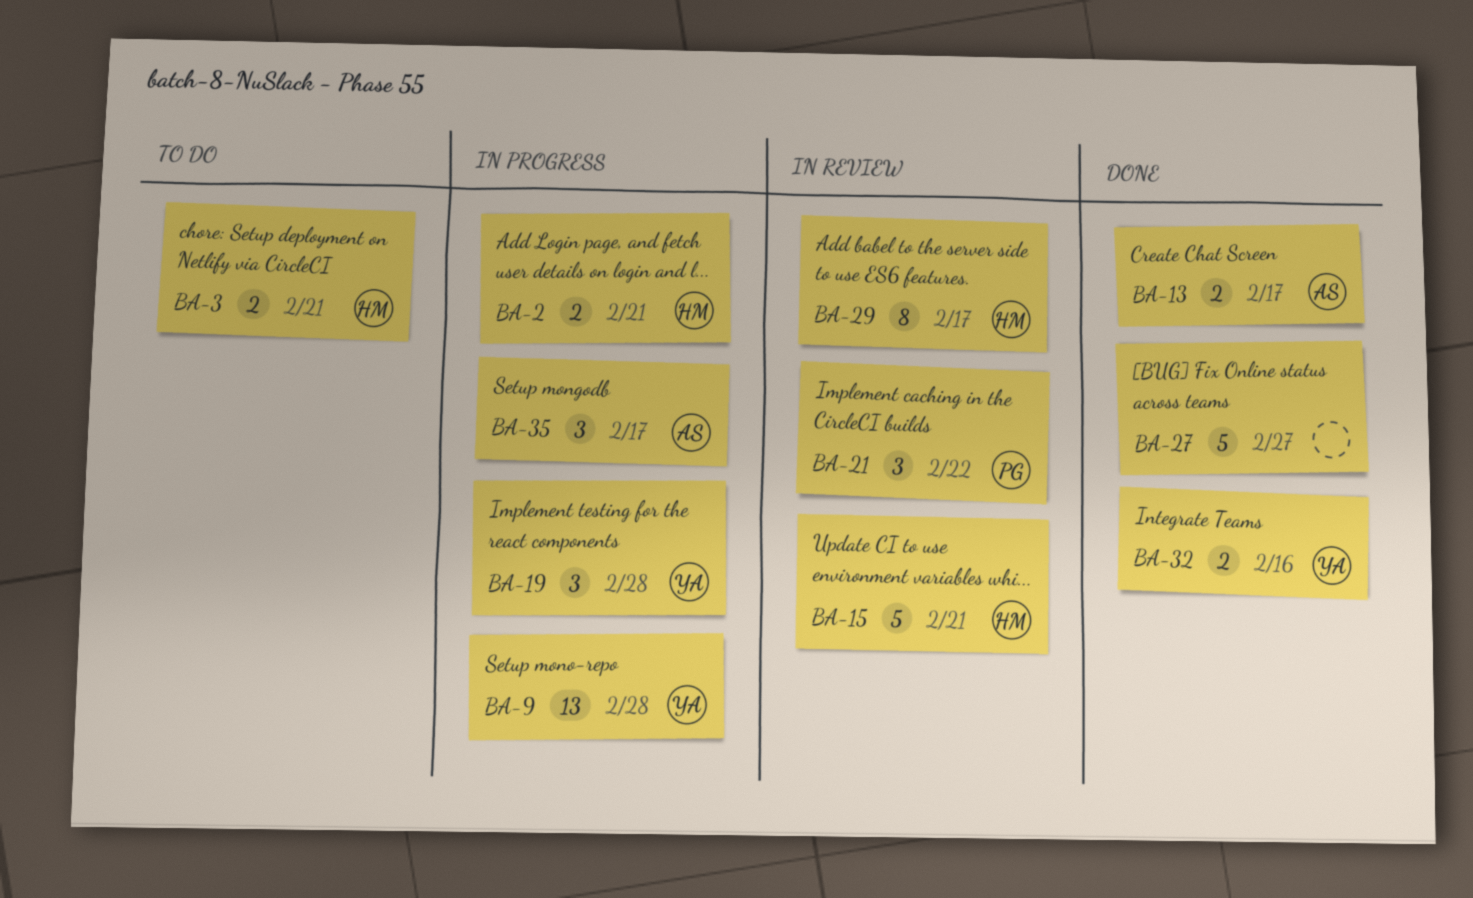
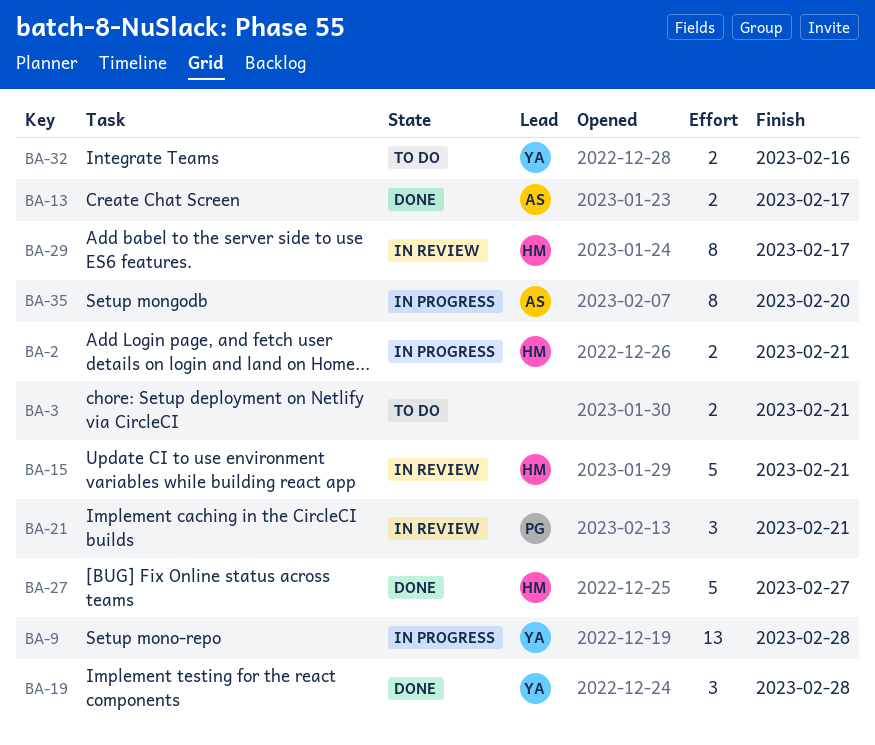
BA-3, owner: HM -> none
BA-19, status: In progress -> Done
BA-21, due: Feb 22 -> Feb 21
BA-27, owner: none -> HM
BA-32, status: Done -> To do
BA-35, estimate: 3 -> 8
BA-35, due: Feb 17 -> Feb 20

